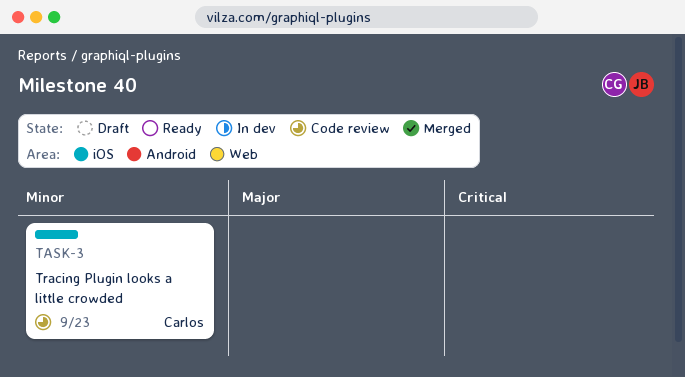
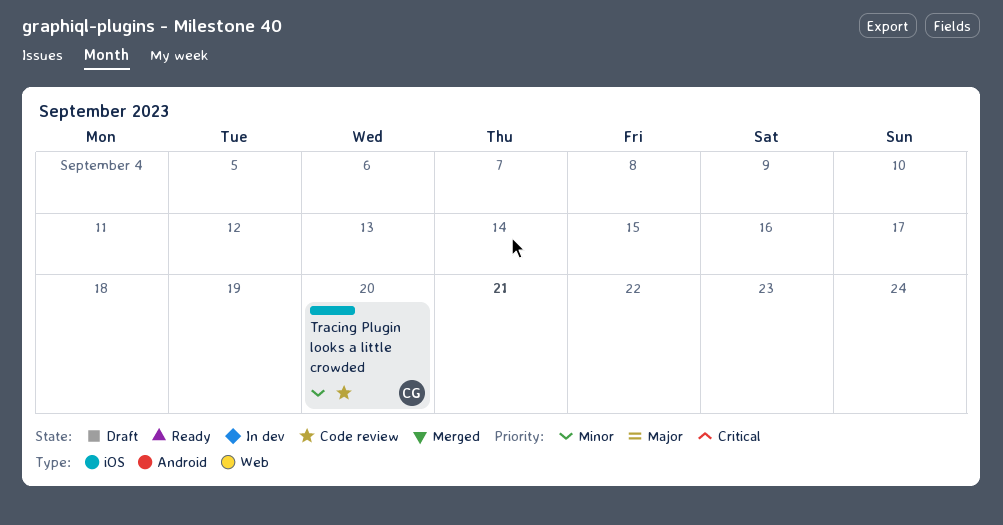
Tracing Plugin looks a little crowded, due: Sep 23 -> Sep 20

